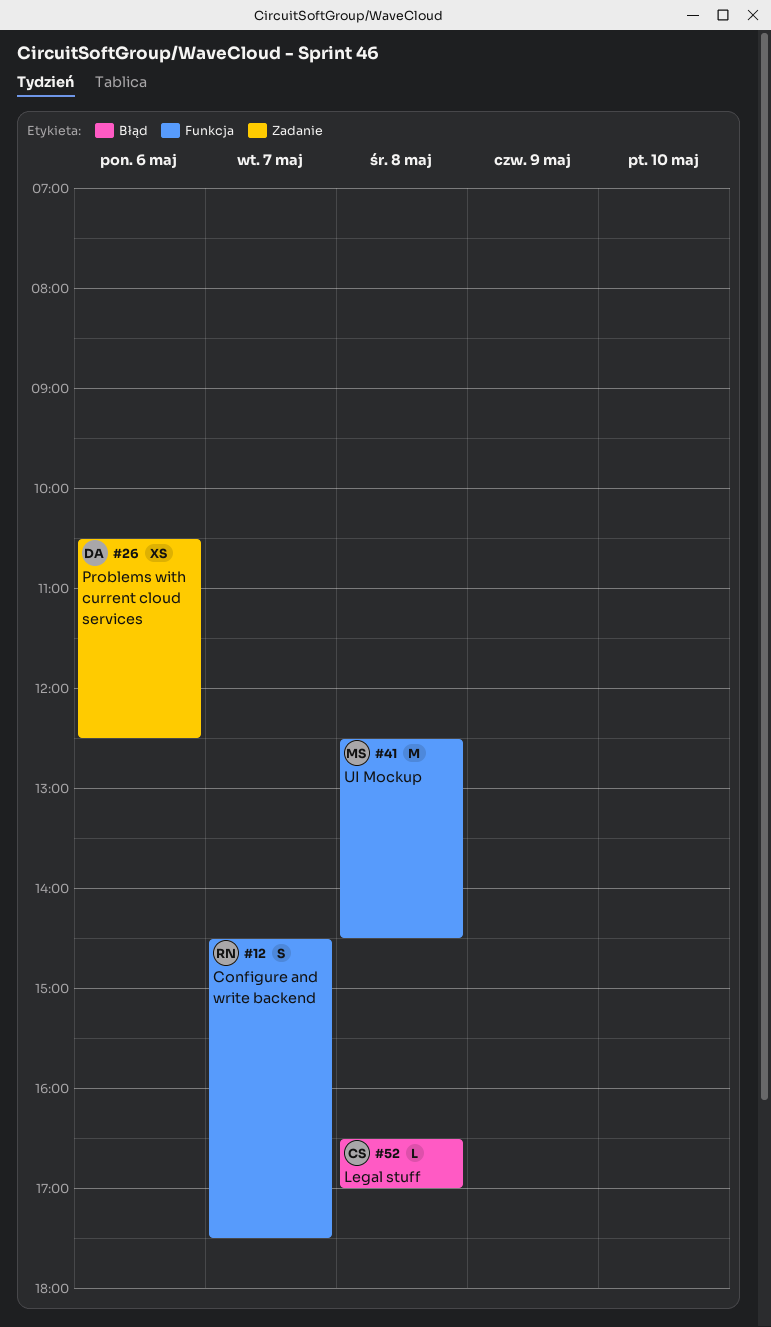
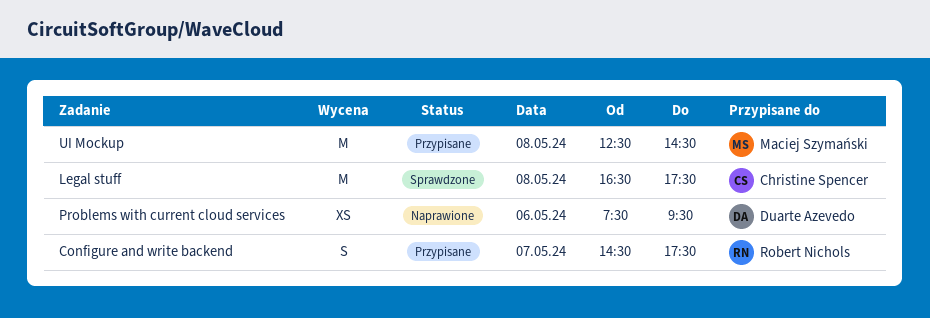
Legal stuff, estimate: L -> M
Legal stuff, ends: 17:00 -> 17:30
Problems with current cloud services, begins: 10:30 -> 07:30
Problems with current cloud services, ends: 12:30 -> 09:30

